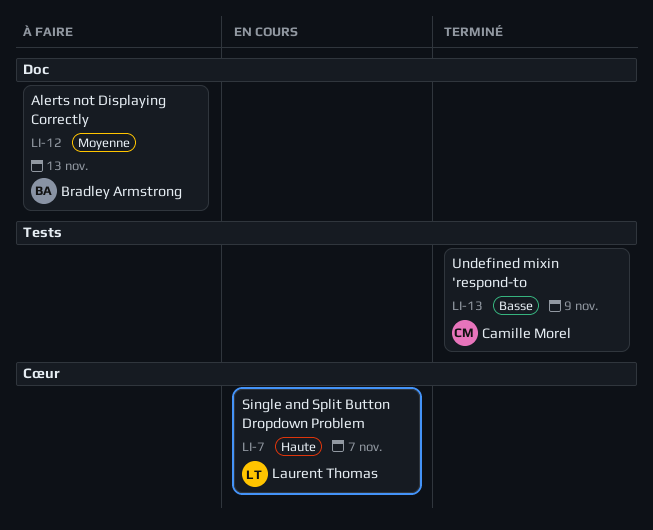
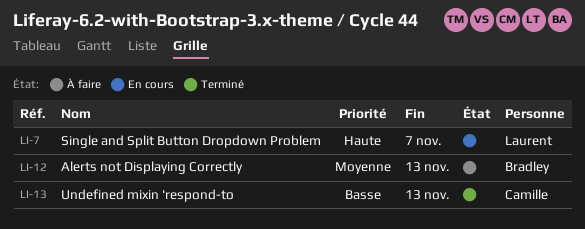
LI-13, due: Nov 9 -> Nov 13

